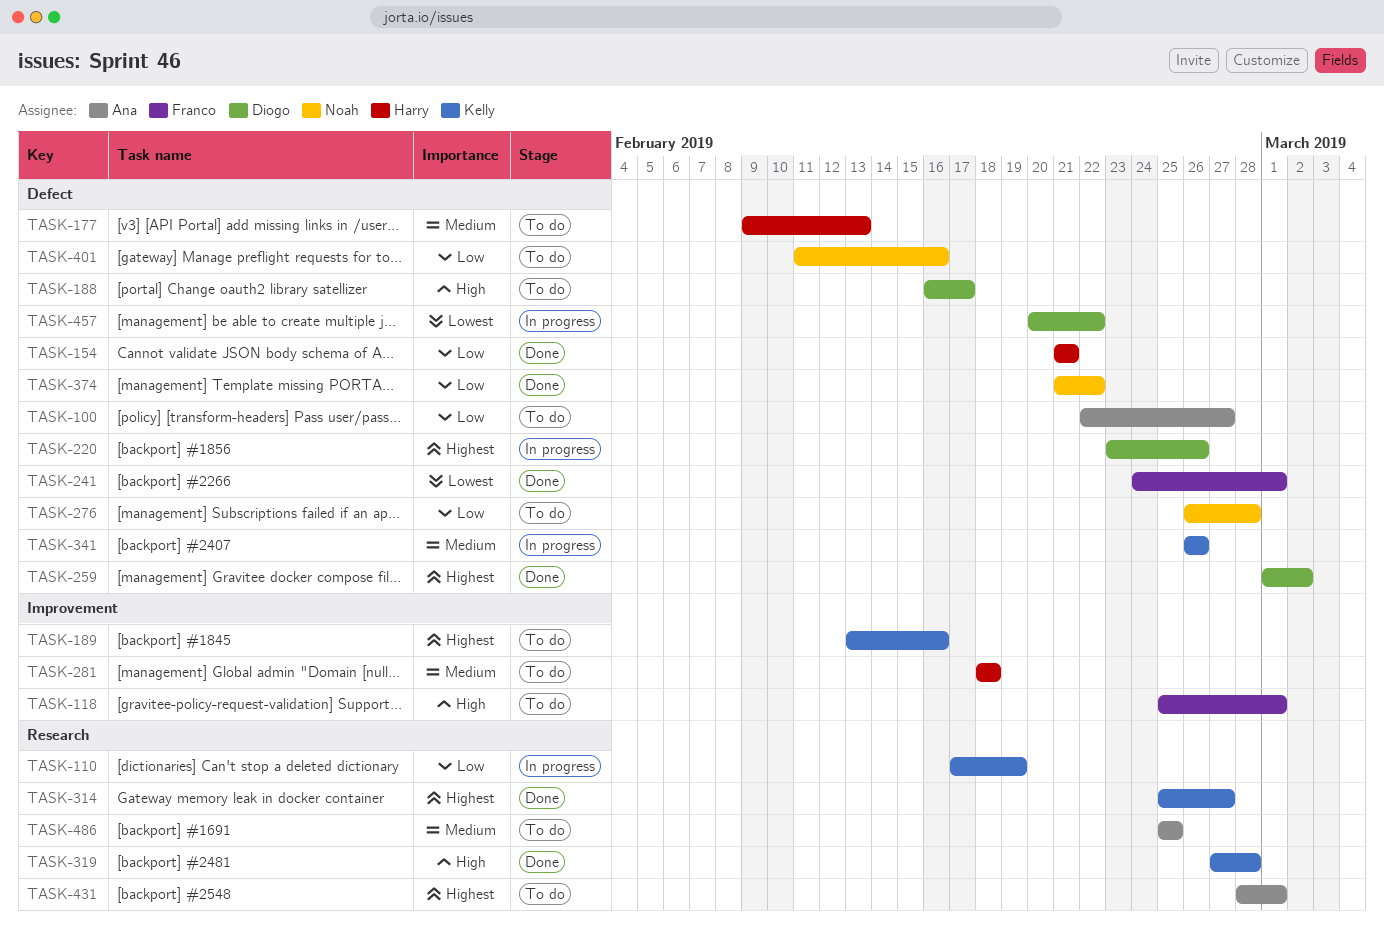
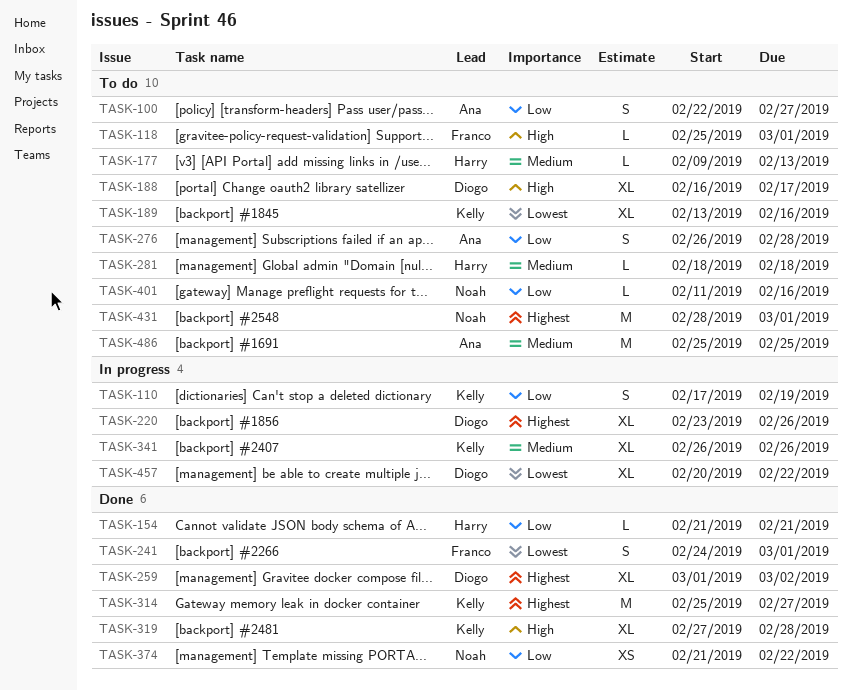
TASK-189, priority: Highest -> Lowest
TASK-276, owner: Noah -> Ana
TASK-431, owner: Ana -> Noah

